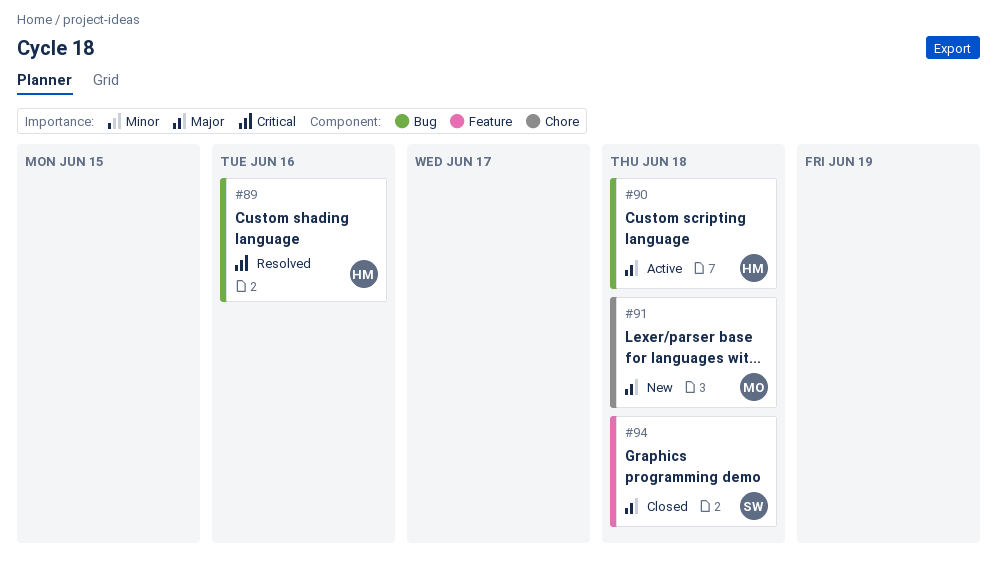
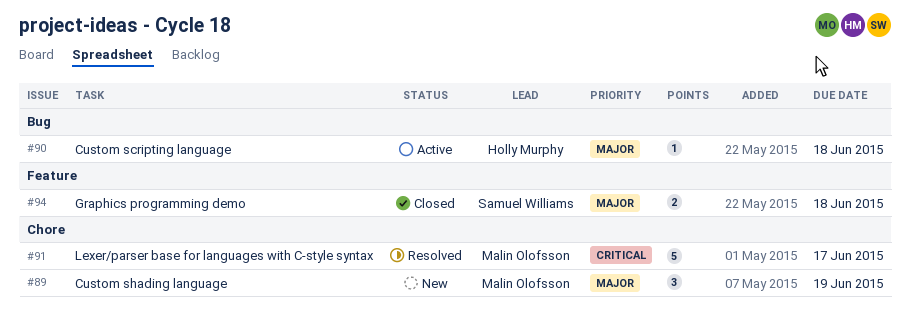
#89, status: Resolved -> New
#89, owner: Holly Murphy -> Malin Olofsson
#89, priority: Critical -> Major
#89, label: Bug -> Chore
#89, due: Jun 16 -> Jun 19
#91, status: New -> Resolved
#91, priority: Major -> Critical
#91, due: Jun 18 -> Jun 17

